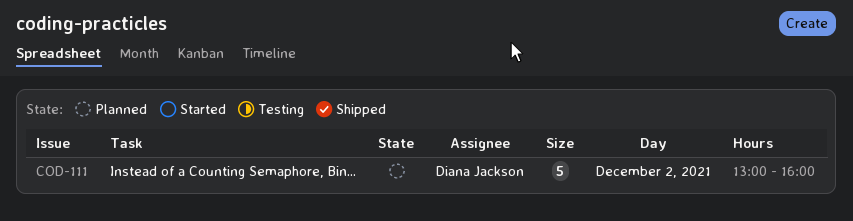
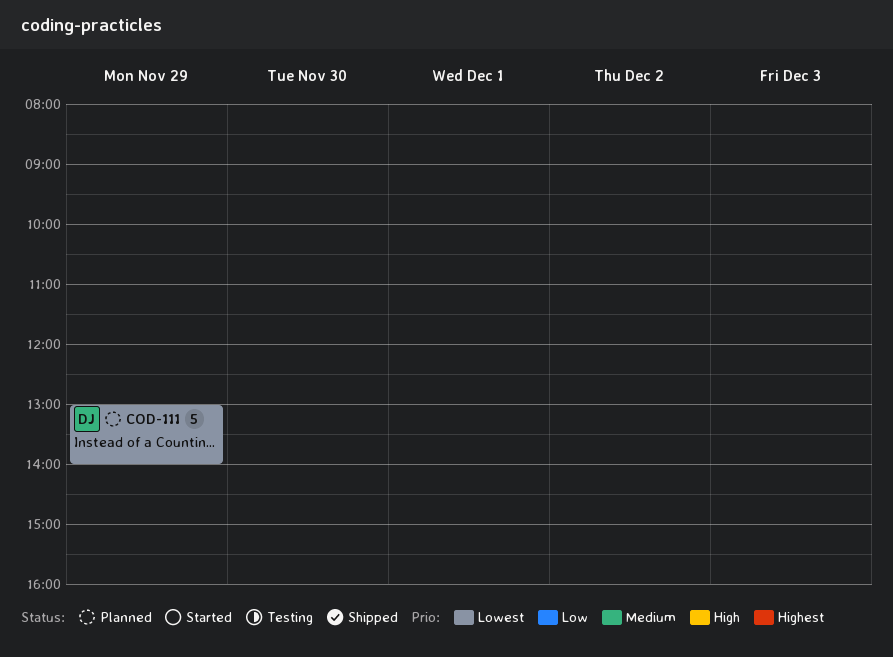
COD-111, day: Dec 2 -> Nov 29
COD-111, ends: 16:00 -> 14:00

